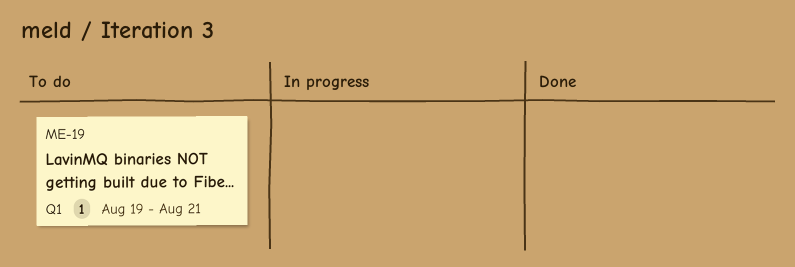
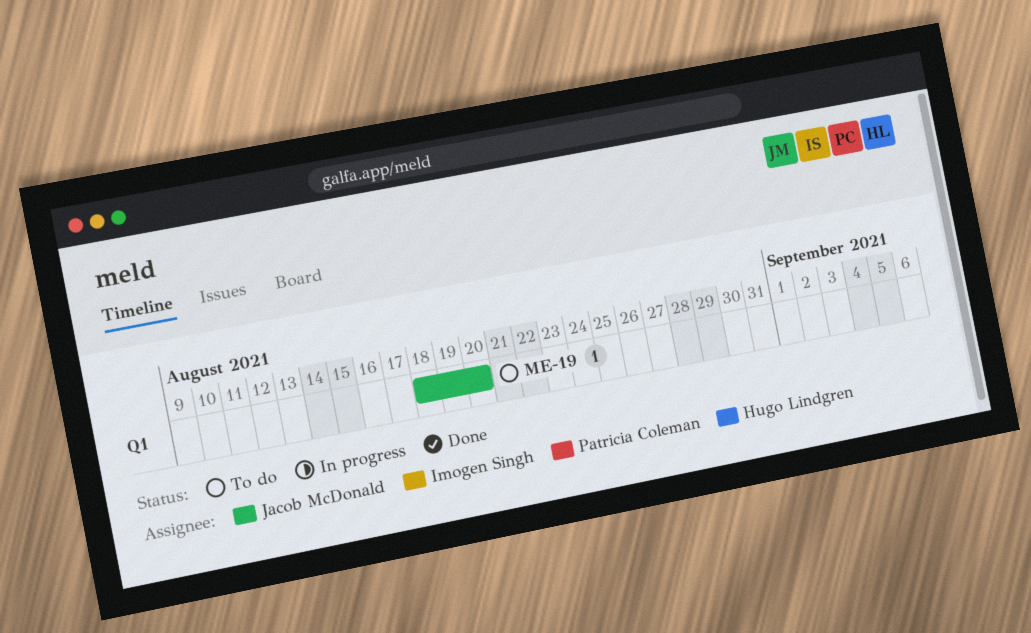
ME-19, start: Aug 19 -> Aug 18
ME-19, due: Aug 21 -> Aug 20

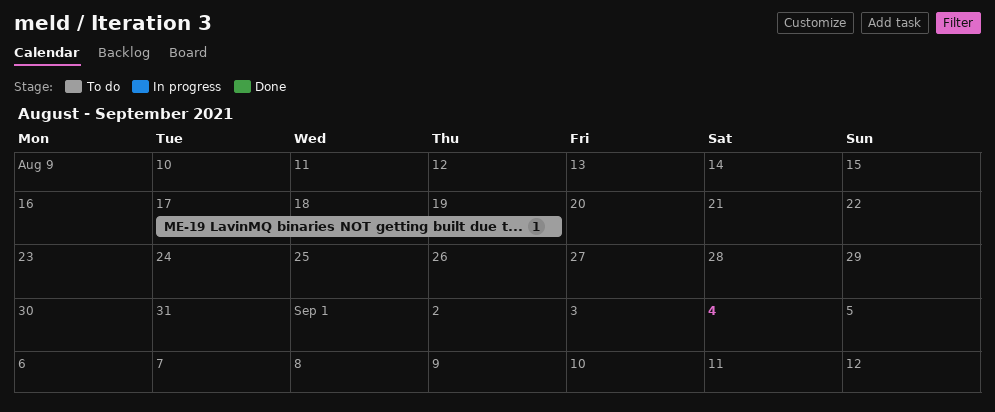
ME-19, start: Aug 18 -> Aug 17
ME-19, due: Aug 20 -> Aug 19

